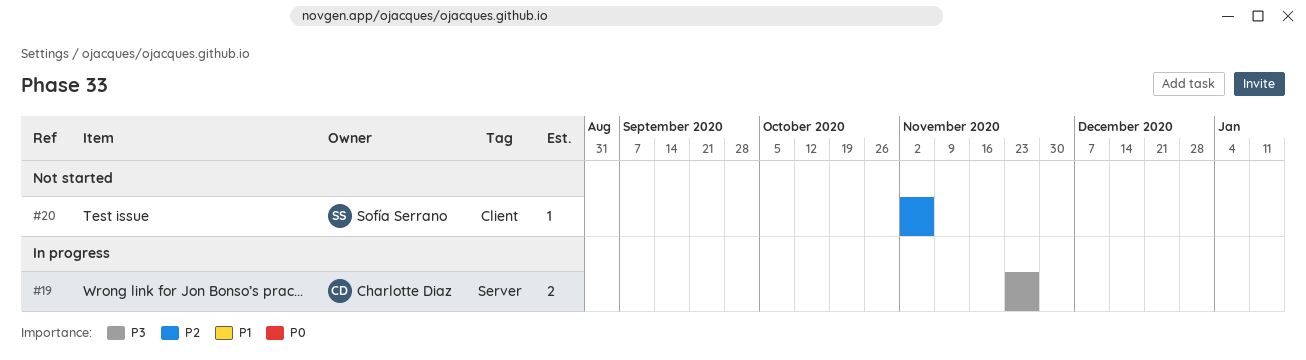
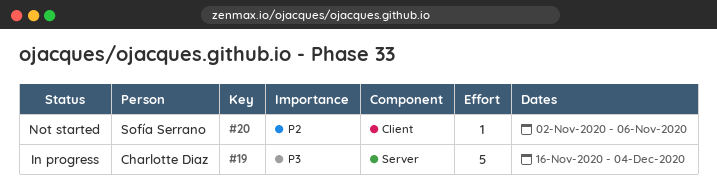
#19, estimate: 2 -> 5
#19, start: Nov 23 -> Nov 16
#19, due: Nov 27 -> Dec 4

